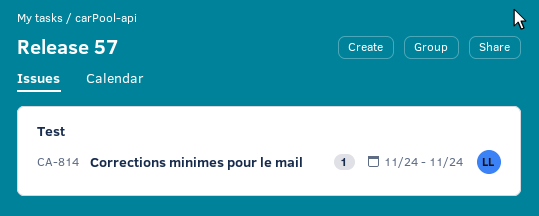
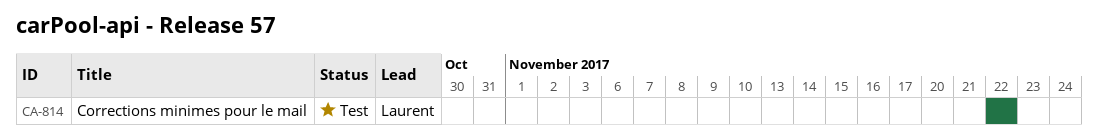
CA-814, start: Nov 24 -> Nov 22
CA-814, due: Nov 24 -> Nov 22

